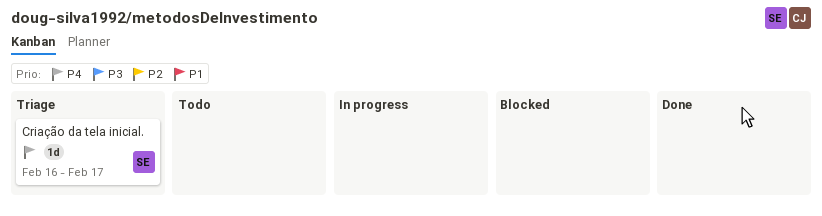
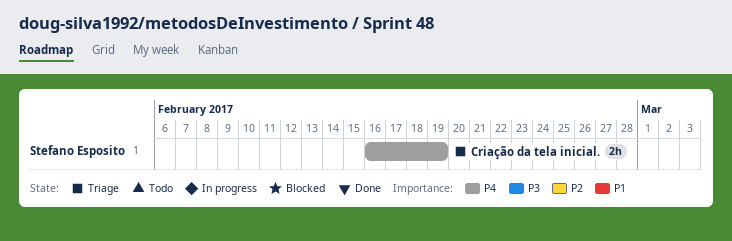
Criação da tela inicial., estimate: 1d -> 2h
Criação da tela inicial., due: Feb 17 -> Feb 19

